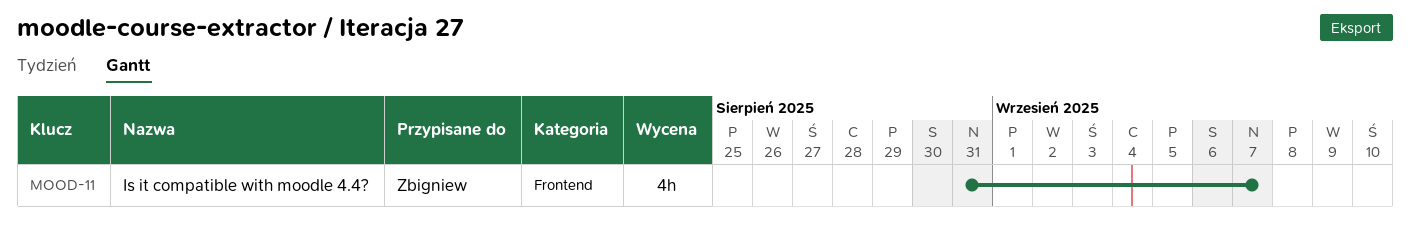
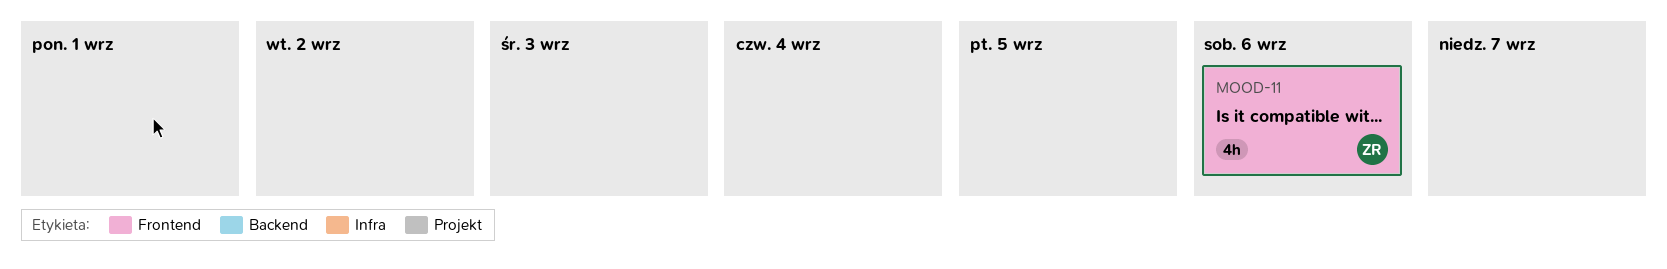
MOOD-11, due: Sep 7 -> Sep 6

